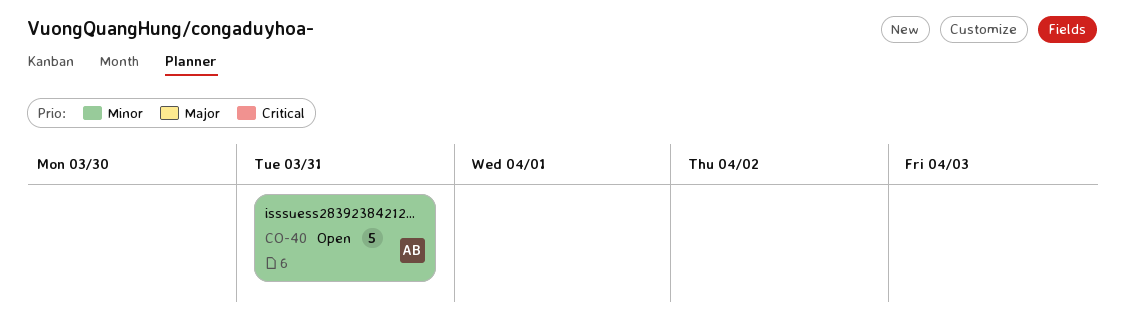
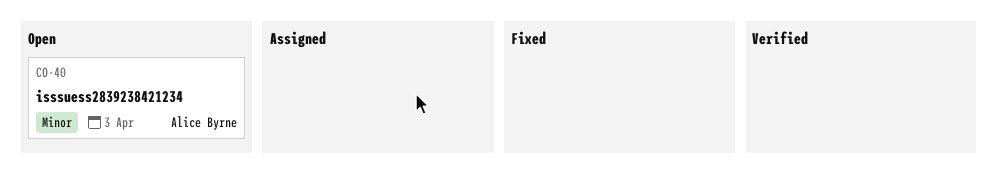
CO-40, due: Mar 31 -> Apr 3

